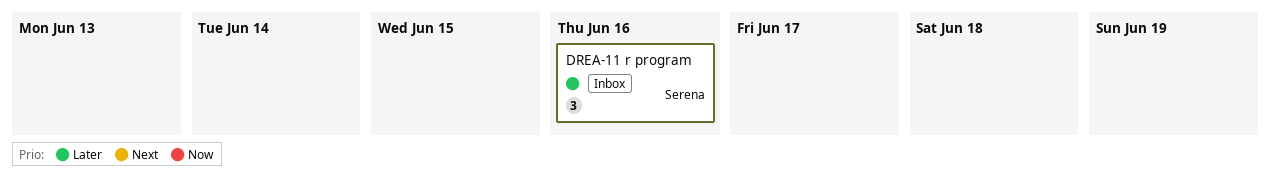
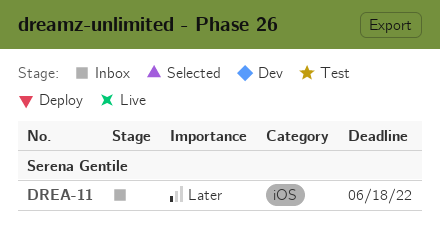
DREA-11, due: Jun 16 -> Jun 18

